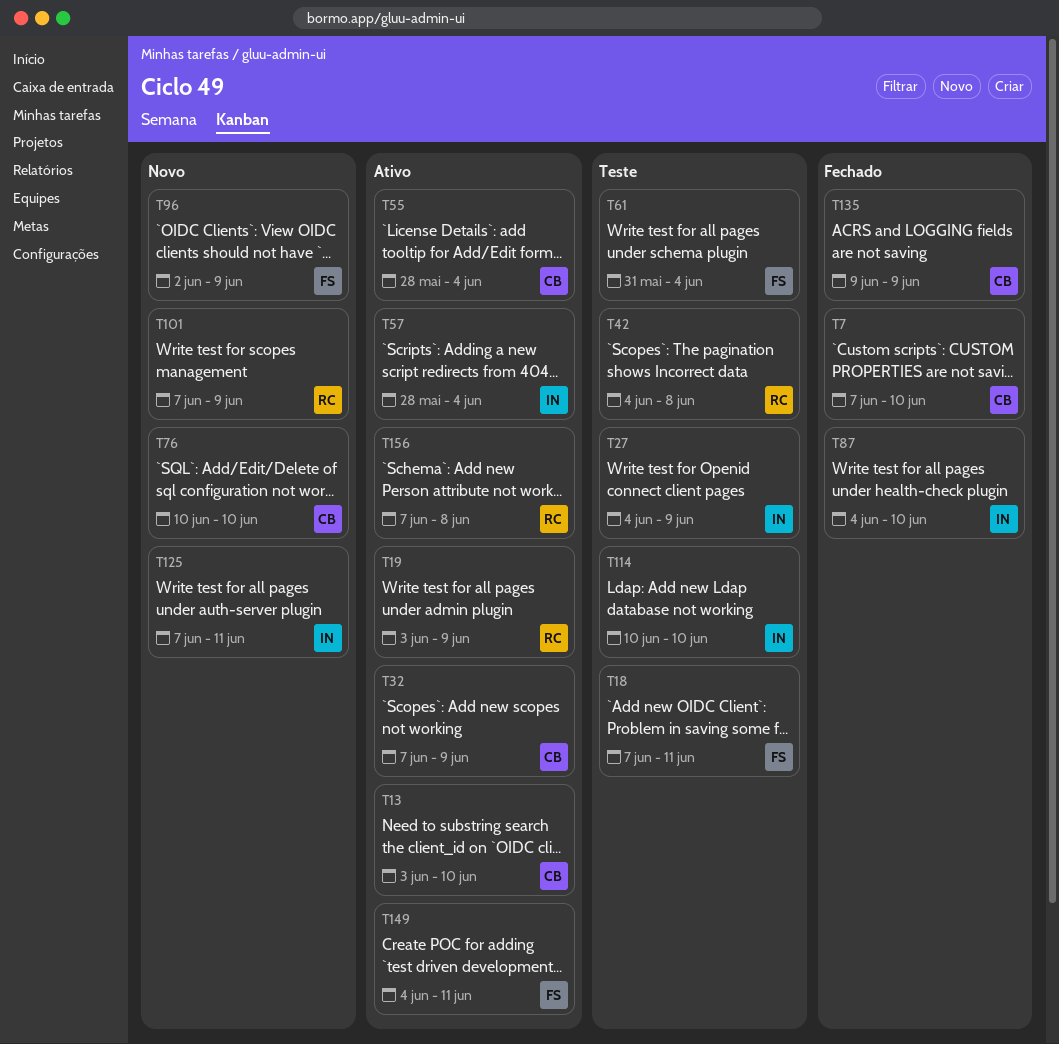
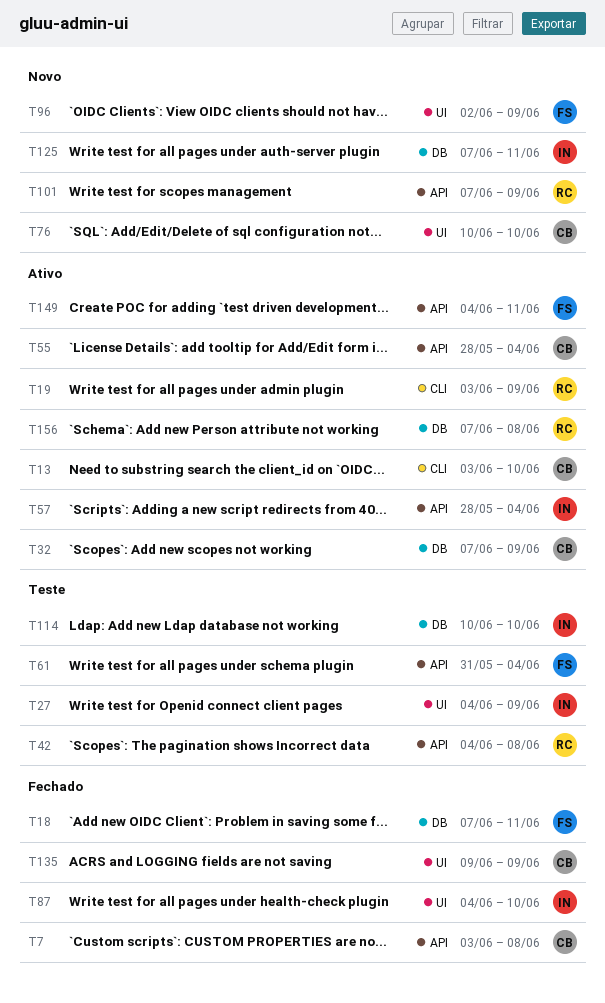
T7, start: Jun 7 -> Jun 3
T7, due: Jun 10 -> Jun 8
T18, status: Teste -> Fechado

